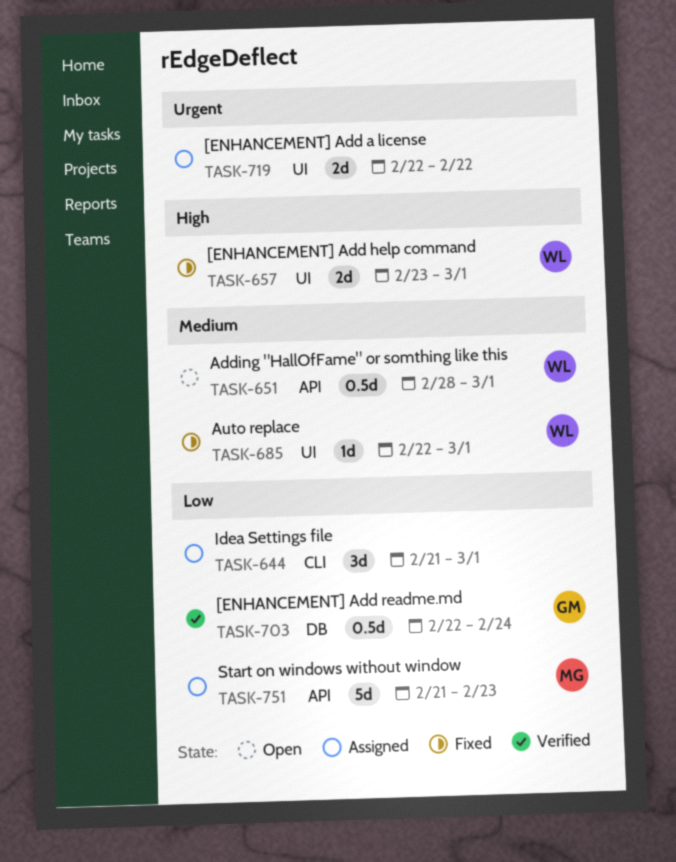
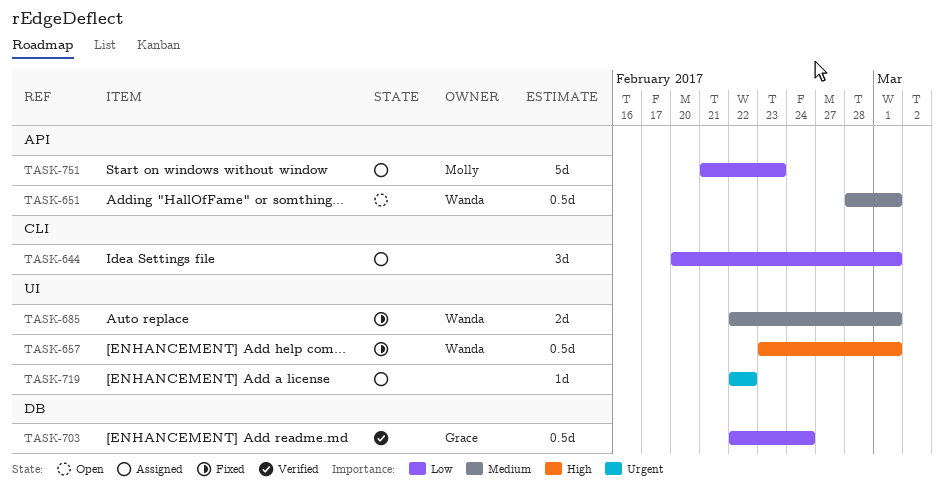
TASK-644, start: Feb 21 -> Feb 20
TASK-657, estimate: 2d -> 0.5d
TASK-685, estimate: 1d -> 2d
TASK-719, estimate: 2d -> 1d

